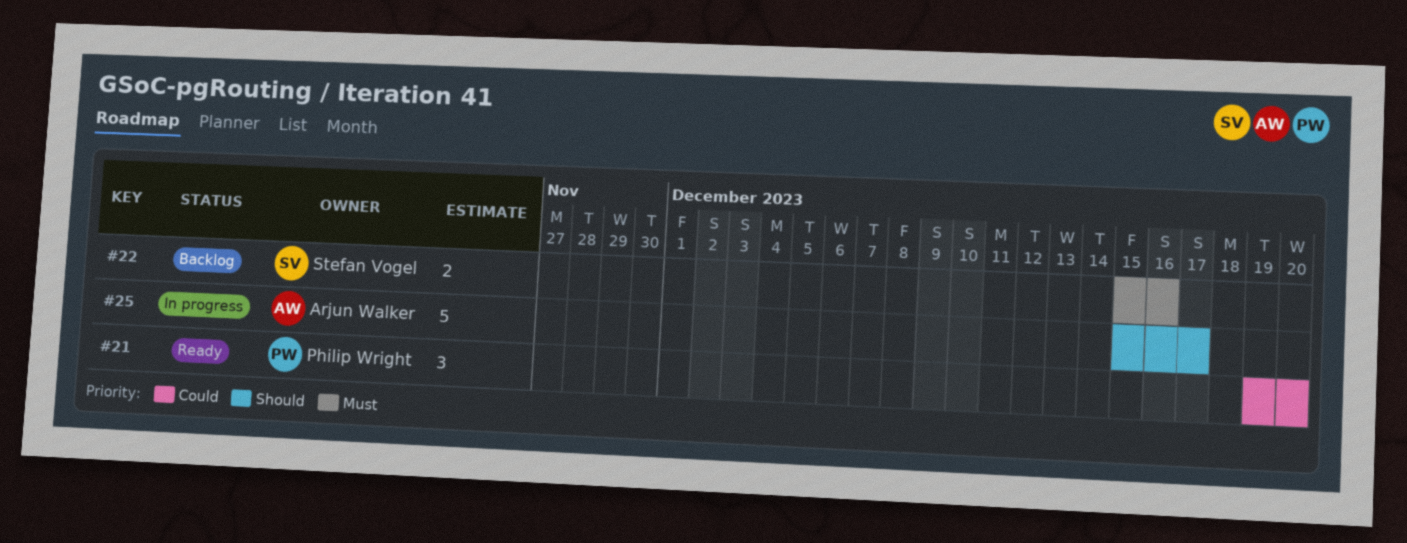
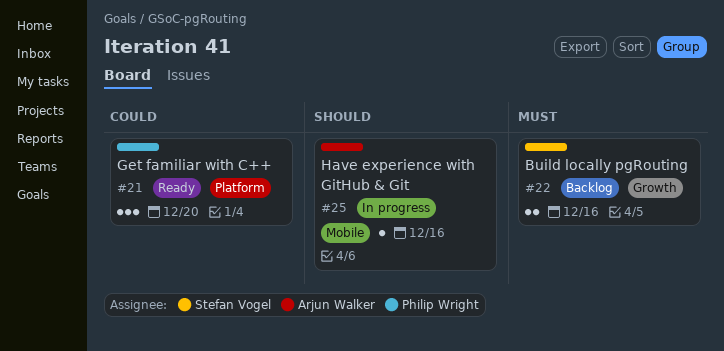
#25, estimate: 5 -> 1
#25, due: Dec 17 -> Dec 16

